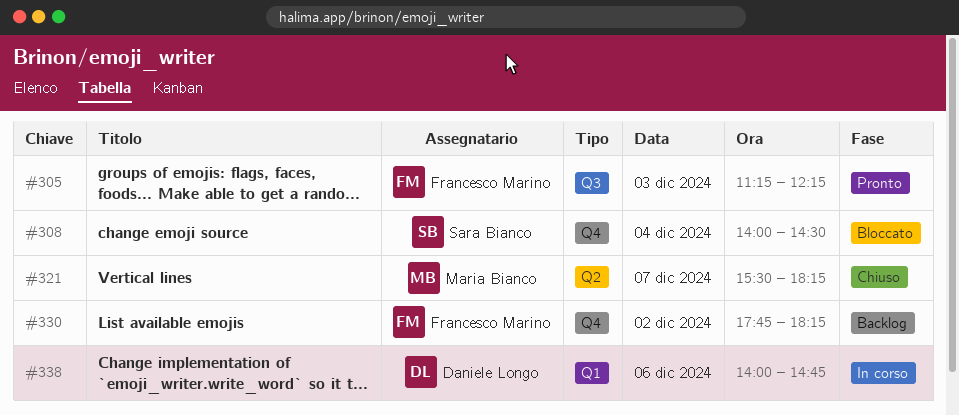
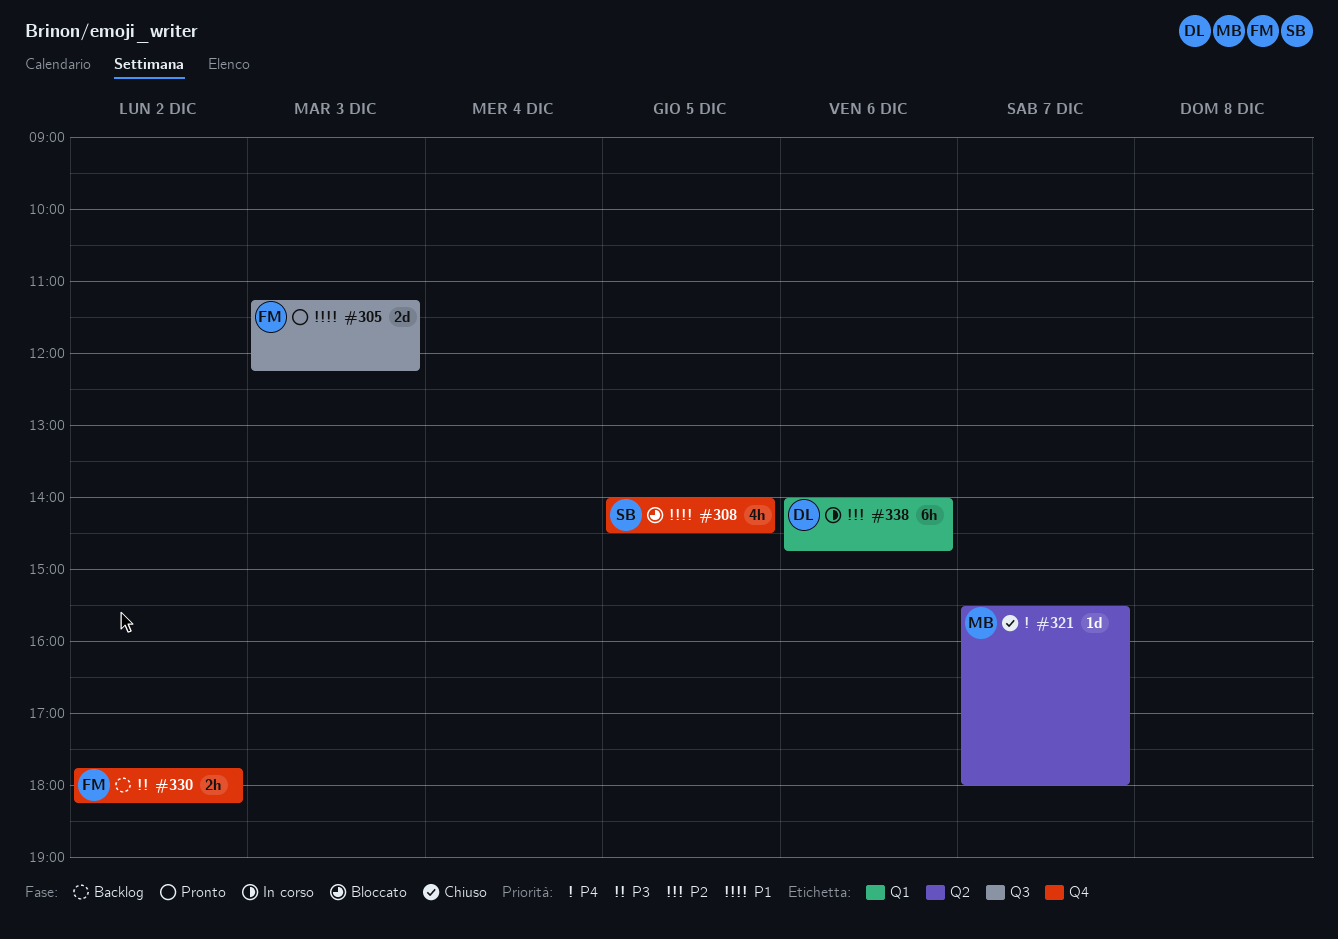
#308, day: Dec 4 -> Dec 5
#321, ends: 18:15 -> 18:00

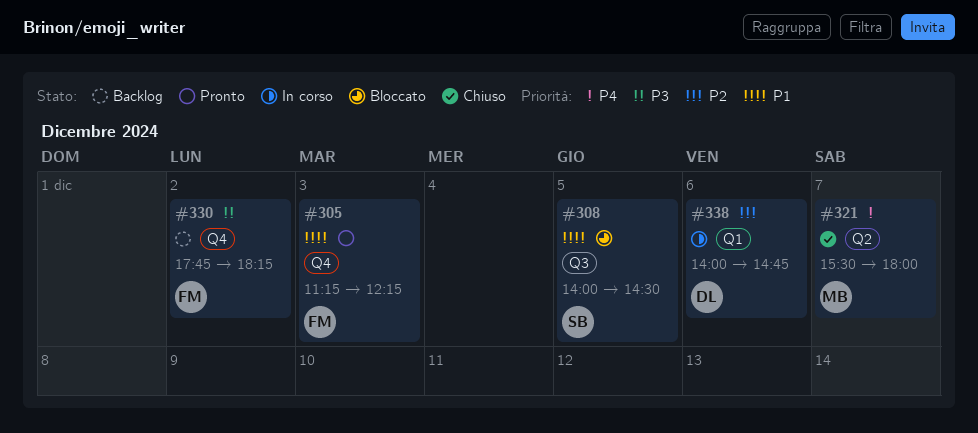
#305, label: Q3 -> Q4
#308, label: Q4 -> Q3

